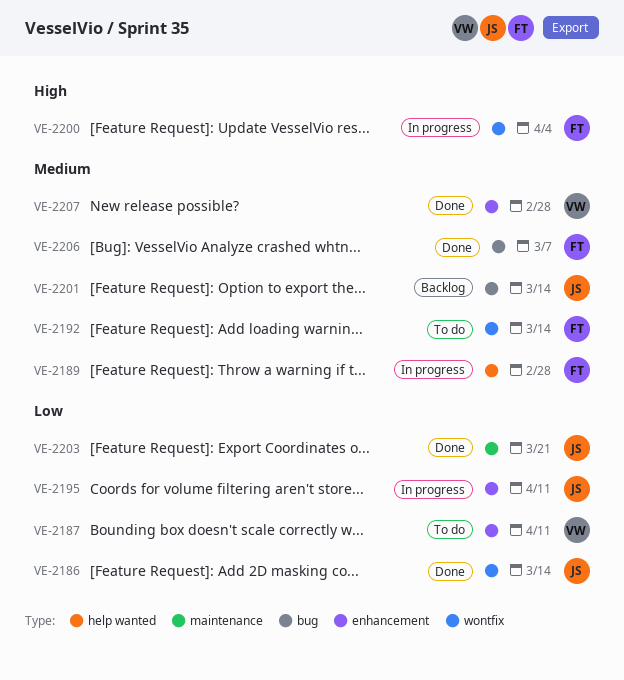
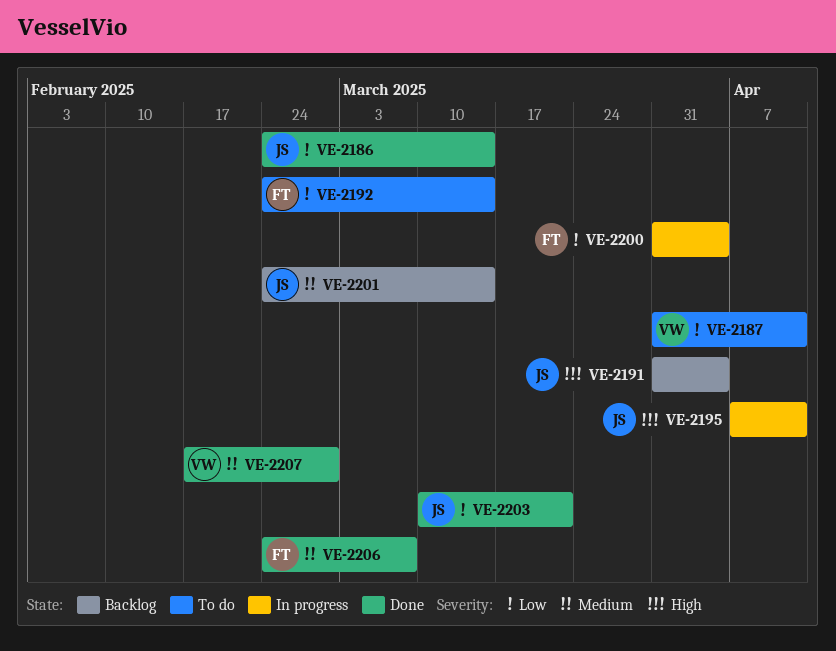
VE-2189: present -> none
VE-2191: none -> present
VE-2192, priority: Medium -> Low
VE-2195, priority: Low -> High
VE-2200, priority: High -> Low

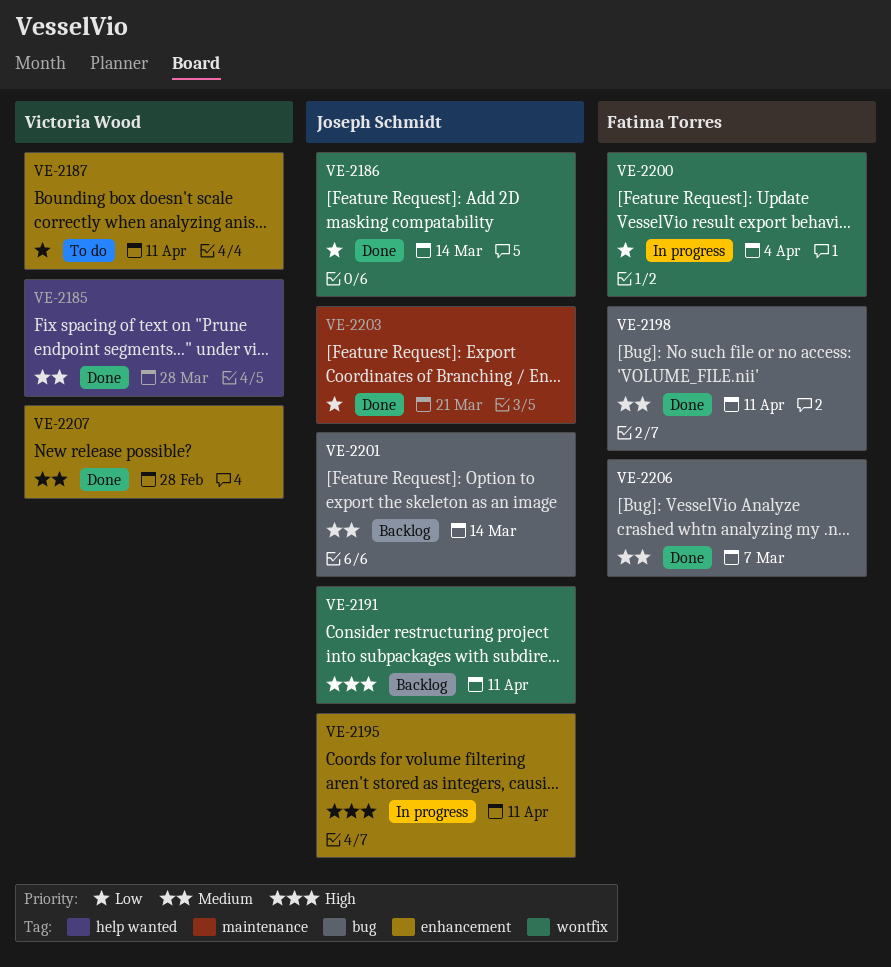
VE-2185: none -> present
VE-2191, due: Apr 4 -> Apr 11
VE-2192: present -> none
VE-2198: none -> present

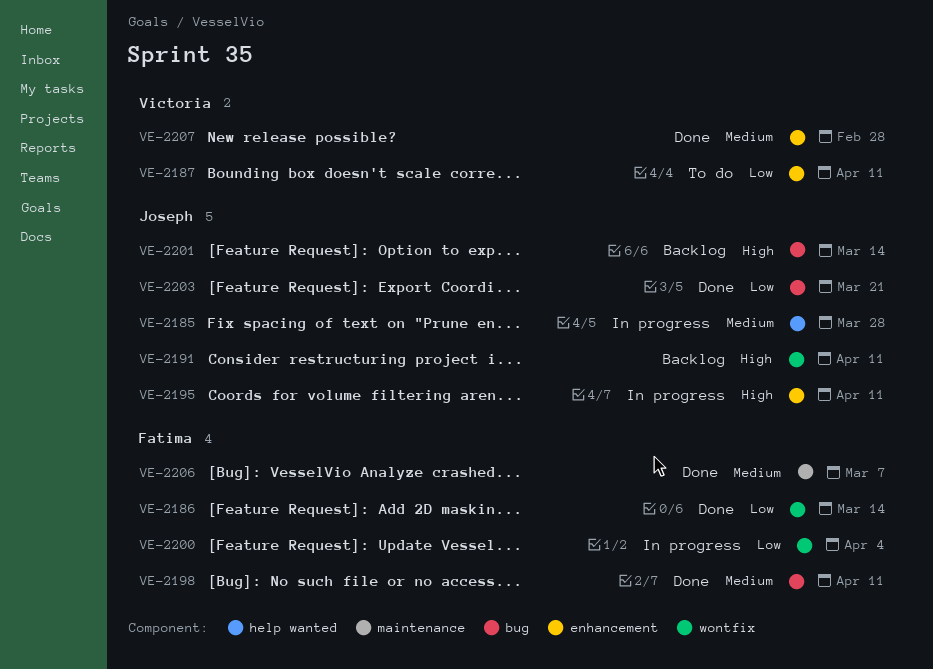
VE-2185, status: Done -> In progress
VE-2185, owner: Victoria Wood -> Joseph Schmidt
VE-2186, owner: Joseph Schmidt -> Fatima Torres
VE-2201, priority: Medium -> High
VE-2203, label: maintenance -> bug
VE-2206, label: bug -> maintenance

